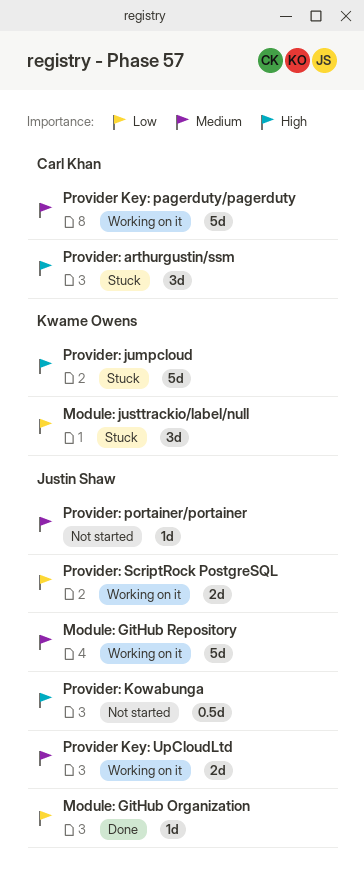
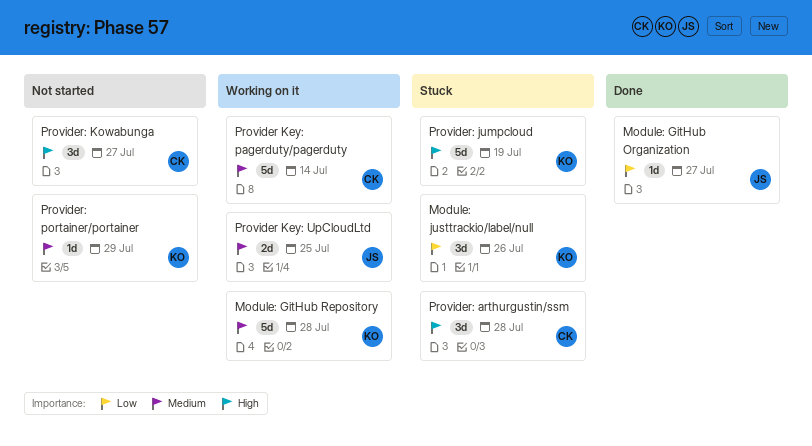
Module: GitHub Repository, owner: Justin Shaw -> Kwame Owens
Provider: Kowabunga, owner: Justin Shaw -> Carl Khan
Provider: Kowabunga, estimate: 0.5d -> 3d
Provider: portainer/portainer, owner: Justin Shaw -> Kwame Owens
Provider: ScriptRock PostgreSQL: present -> none

